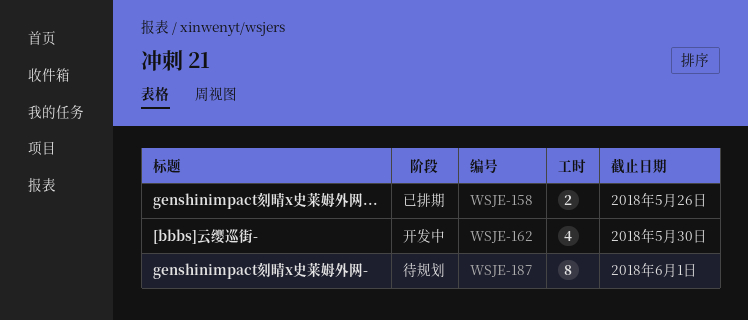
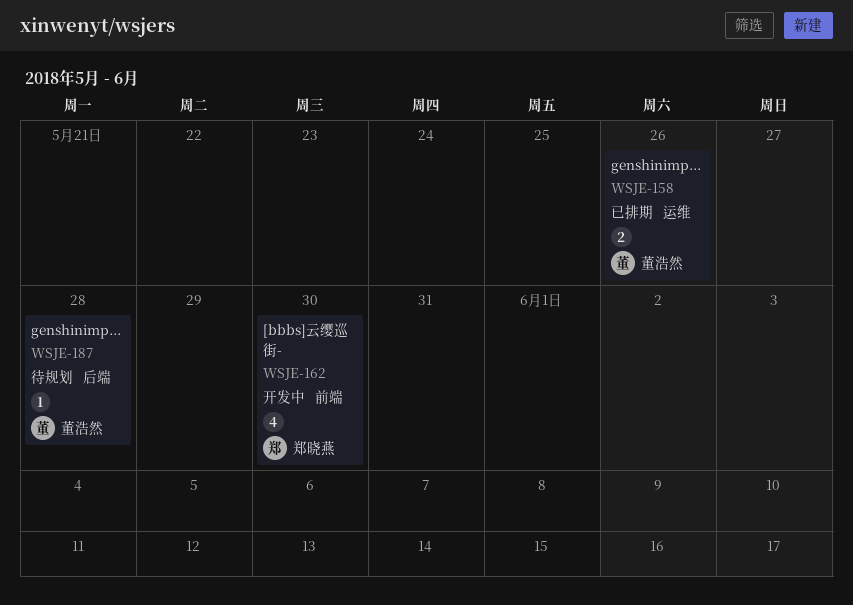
WSJE-187, estimate: 8 -> 1
WSJE-187, due: Jun 1 -> May 28

